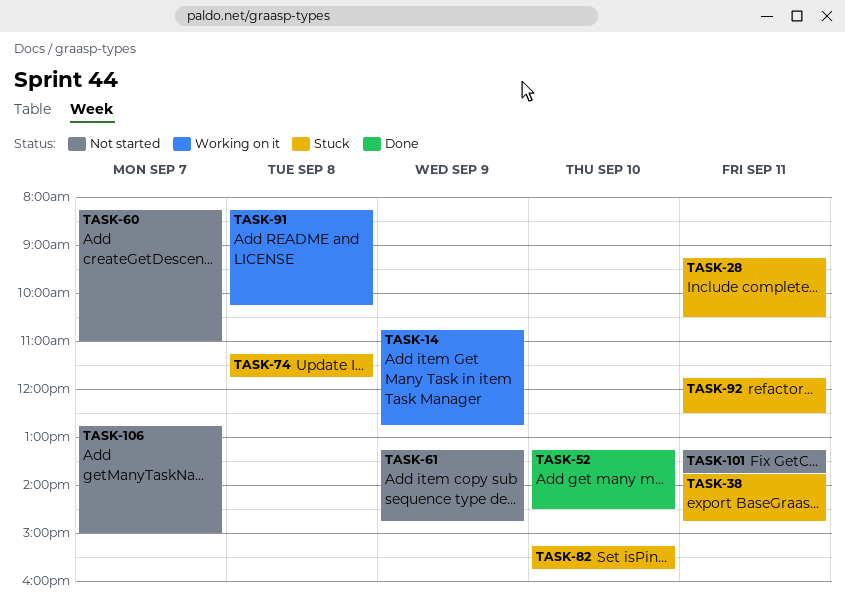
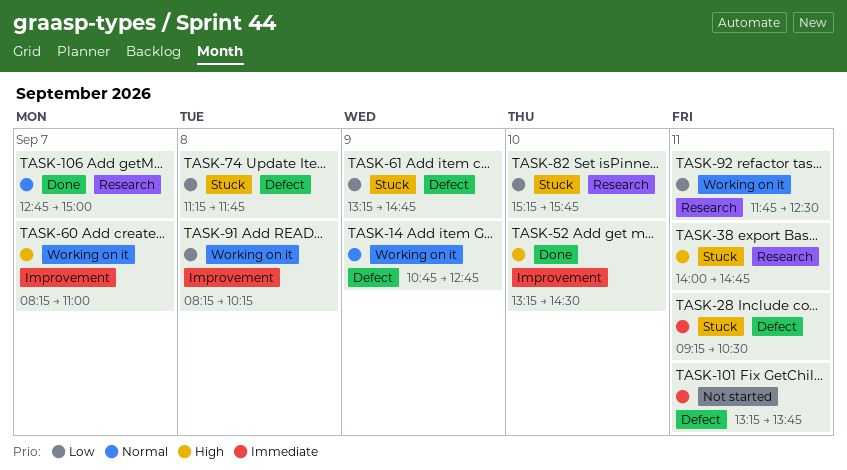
TASK-38, begins: 13:45 -> 14:00
TASK-60, status: Not started -> Working on it
TASK-61, status: Not started -> Stuck
TASK-92, status: Stuck -> Working on it
TASK-106, status: Not started -> Done

